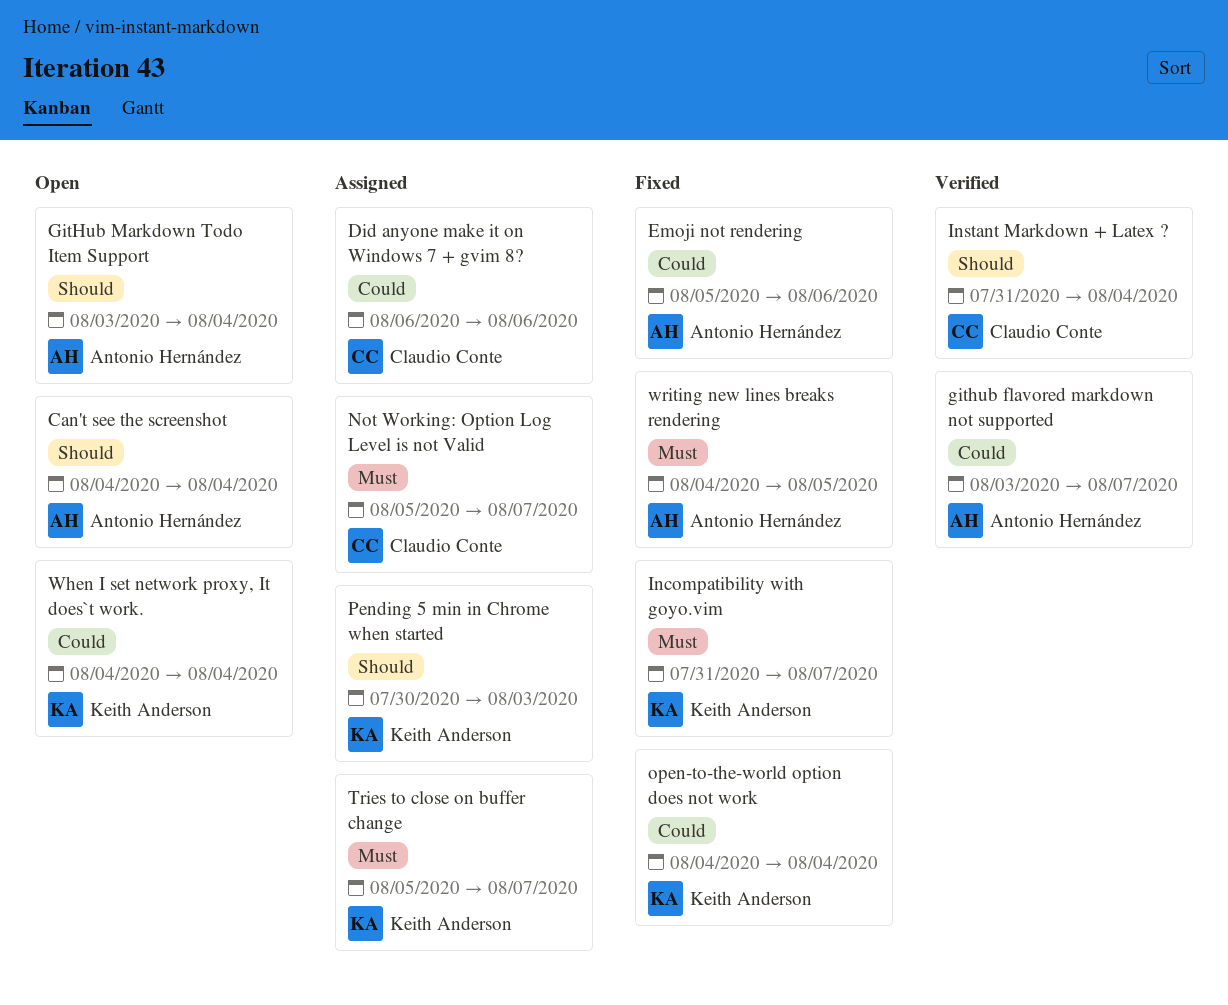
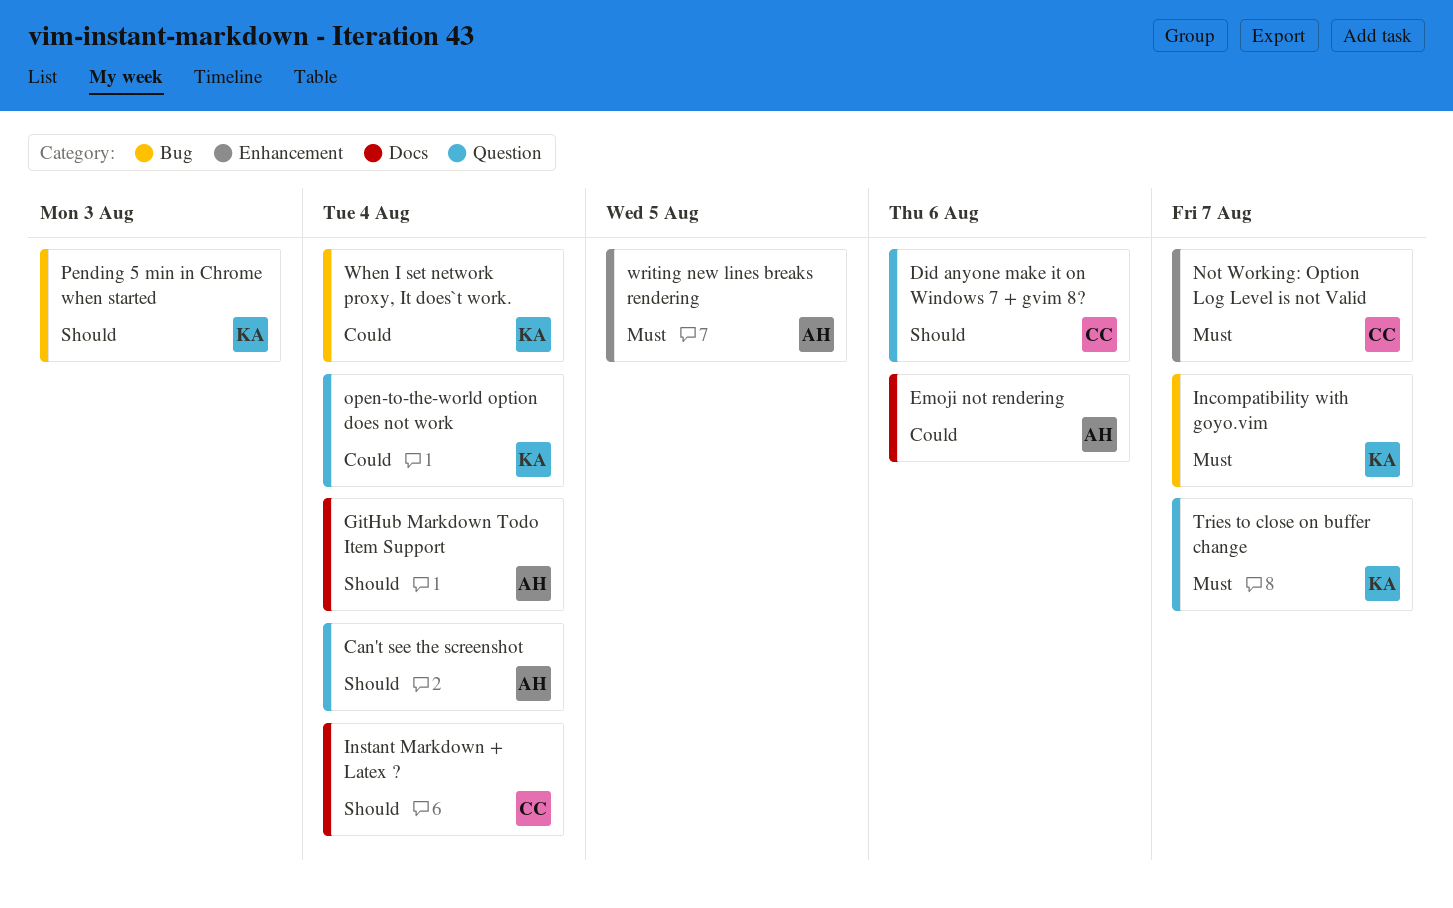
Did anyone make it on Windows 7 + gvim 8?, priority: Could -> Should
github flavored markdown not supported: present -> none

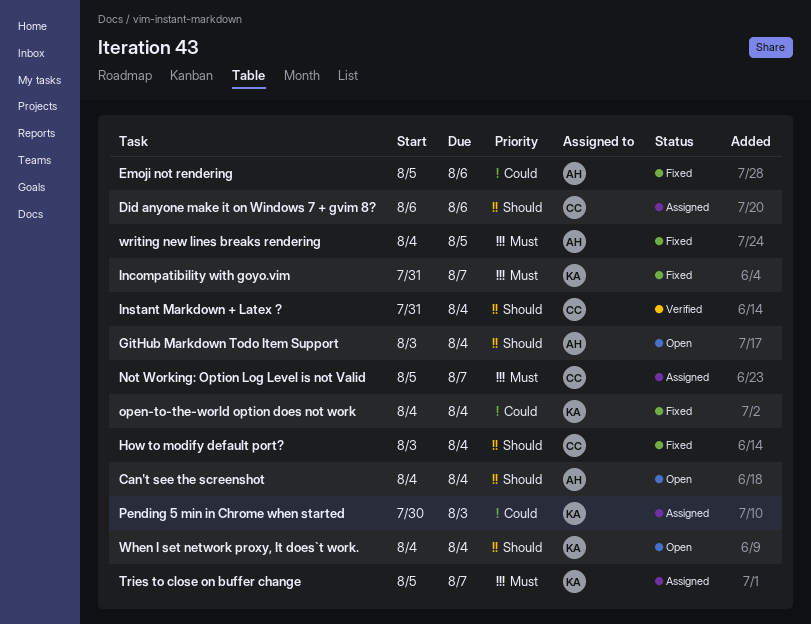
How to modify default port?: none -> present
Pending 5 min in Chrome when started, priority: Should -> Could
When I set network proxy, It does`t work., priority: Could -> Should

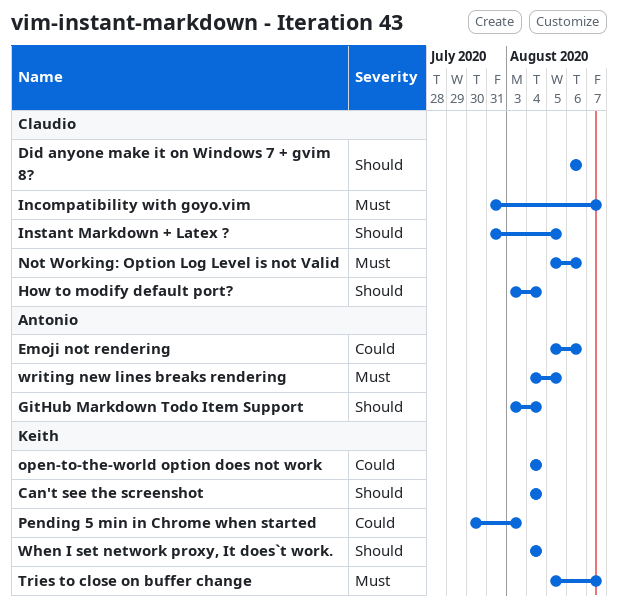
Can't see the screenshot, owner: Antonio -> Keith
Incompatibility with goyo.vim, owner: Keith -> Claudio
Instant Markdown + Latex ?, due: Aug 4 -> Aug 5
Not Working: Option Log Level is not Valid, due: Aug 7 -> Aug 6

